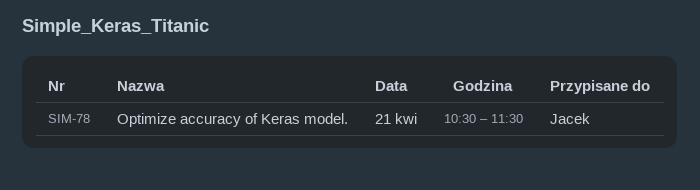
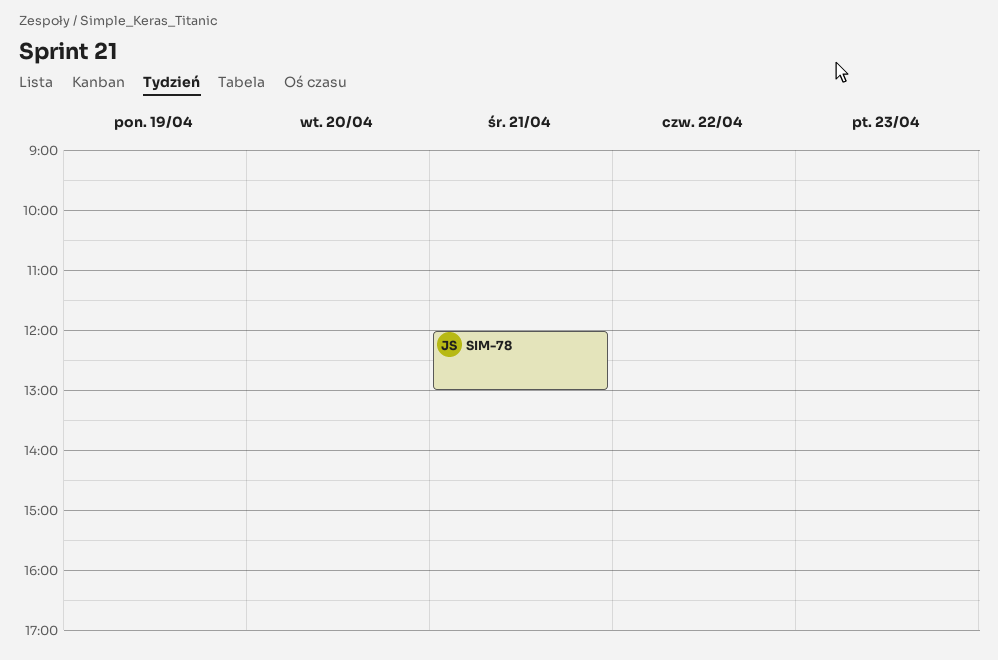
SIM-78, begins: 10:30 -> 12:00
SIM-78, ends: 11:30 -> 13:00

